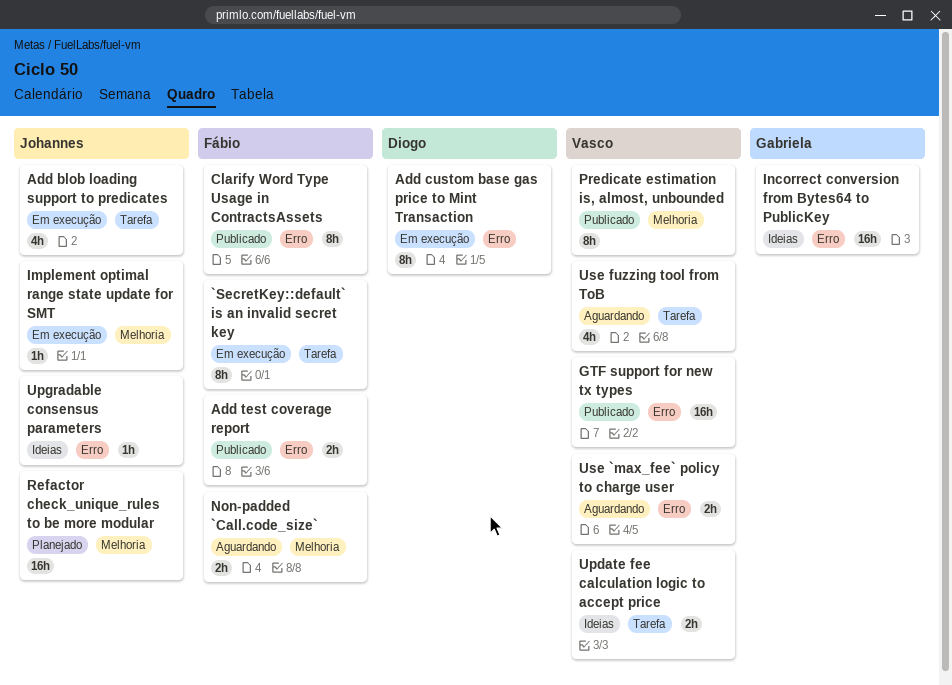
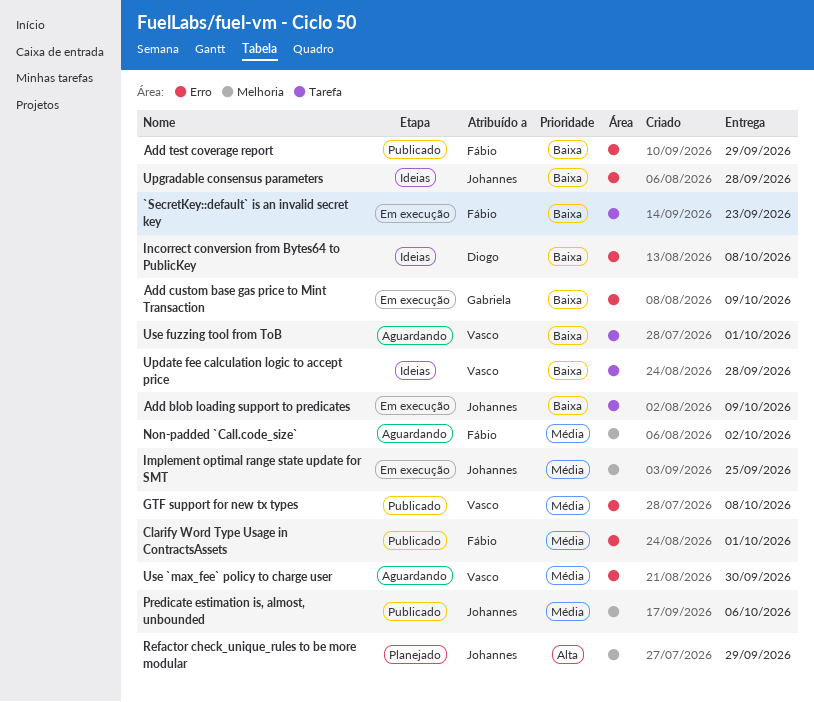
Add custom base gas price to Mint Transaction, owner: Diogo -> Gabriela
Incorrect conversion from Bytes64 to PublicKey, owner: Gabriela -> Diogo
Predicate estimation is, almost, unbounded, owner: Vasco -> Johannes

